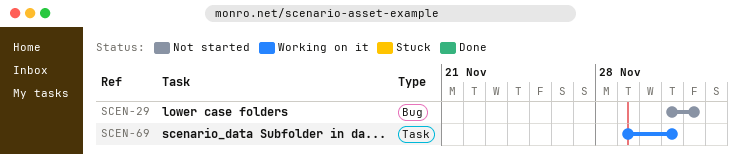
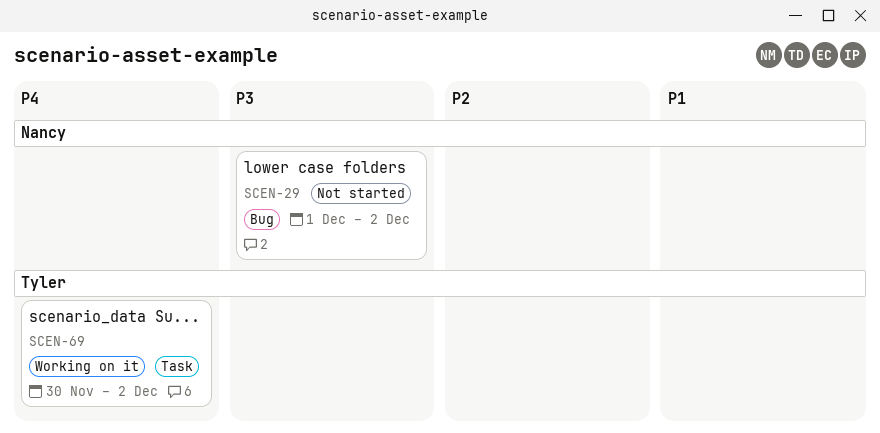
SCEN-69, start: Nov 29 -> Nov 30
SCEN-69, due: Dec 1 -> Dec 2

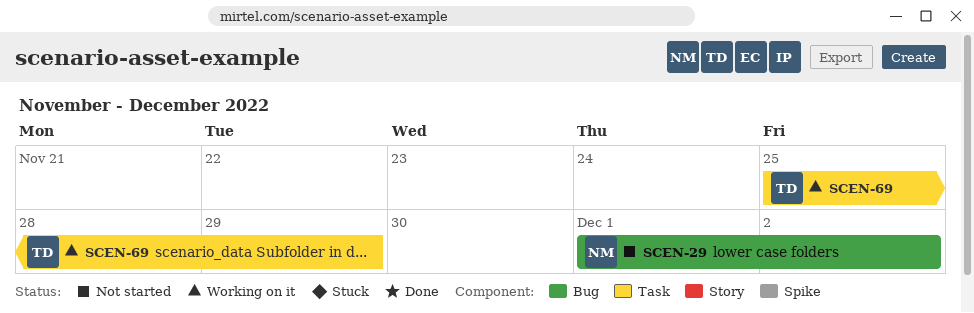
SCEN-69, start: Nov 30 -> Nov 25
SCEN-69, due: Dec 2 -> Nov 29

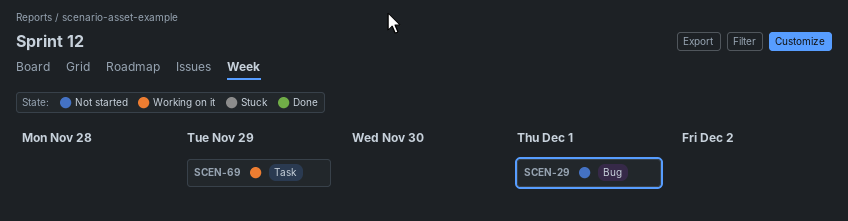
SCEN-29, due: Dec 2 -> Dec 1

